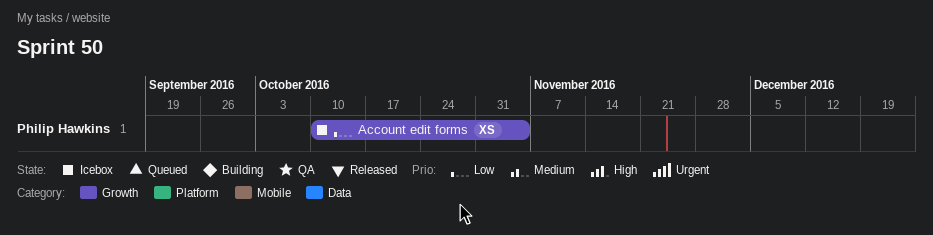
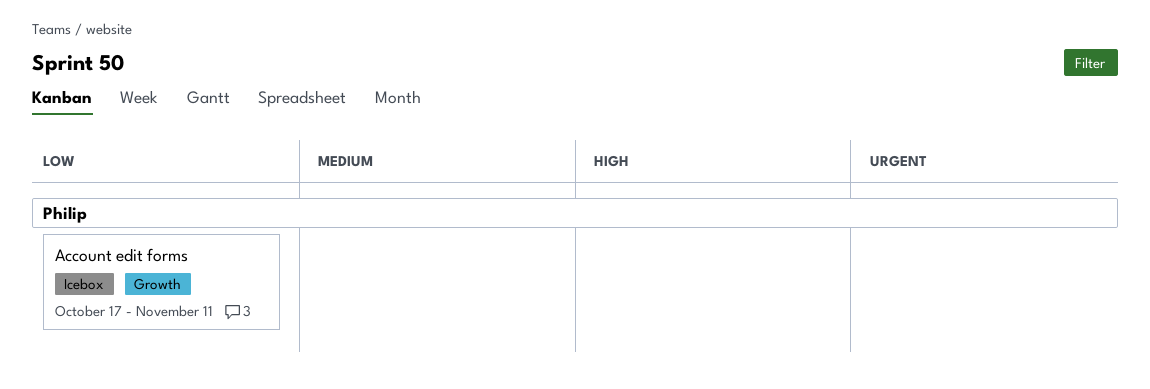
Account edit forms, start: Oct 10 -> Oct 17
Account edit forms, due: Nov 4 -> Nov 11

